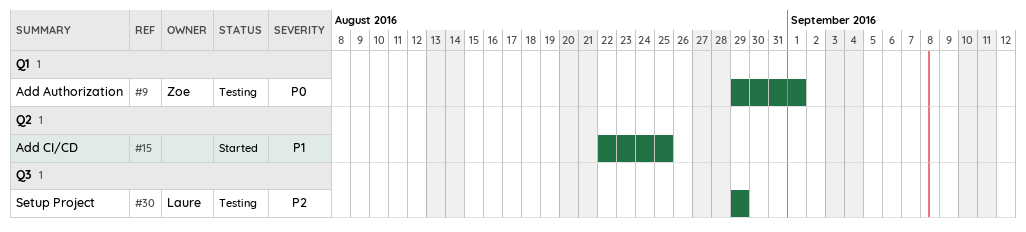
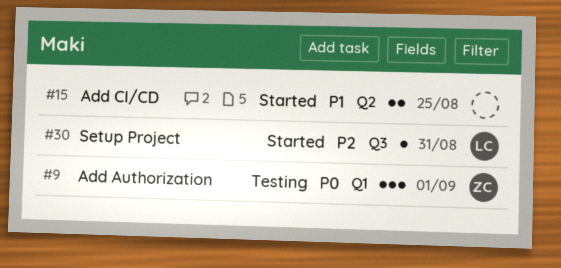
#30, status: Testing -> Started
#30, due: Aug 29 -> Aug 31

